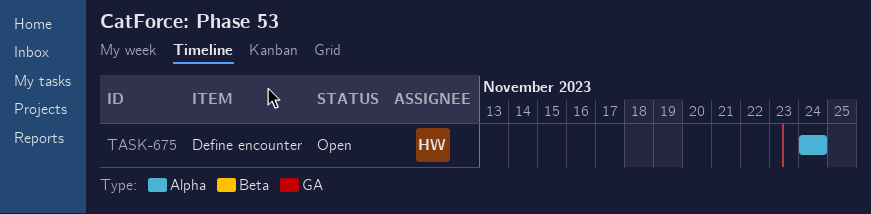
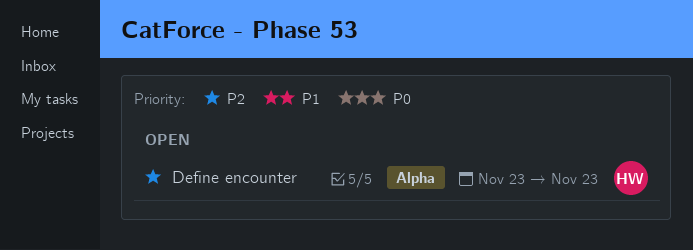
Define encounter, start: Nov 24 -> Nov 23
Define encounter, due: Nov 24 -> Nov 23

